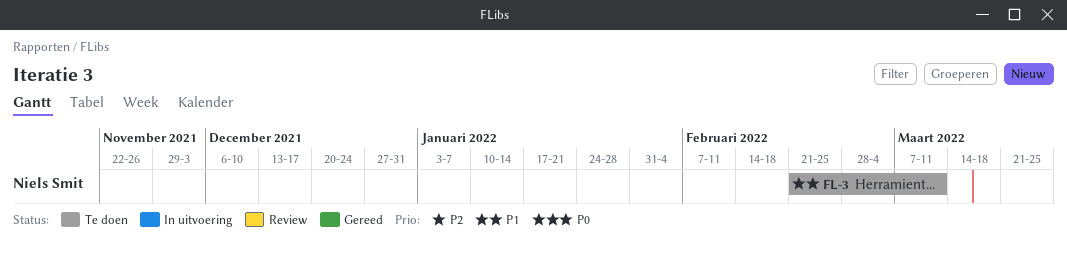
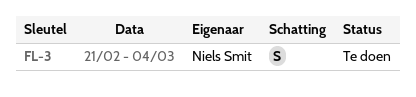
FL-3, due: Mar 11 -> Mar 4

